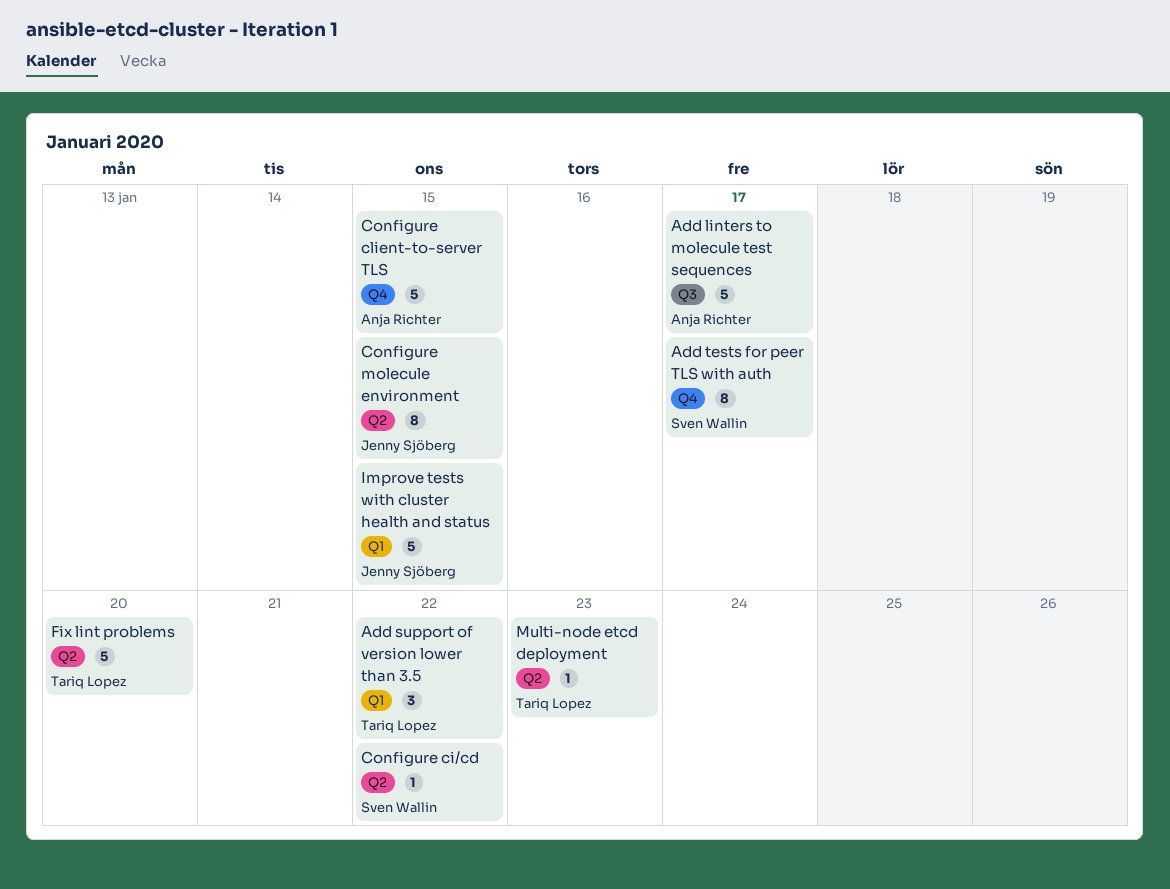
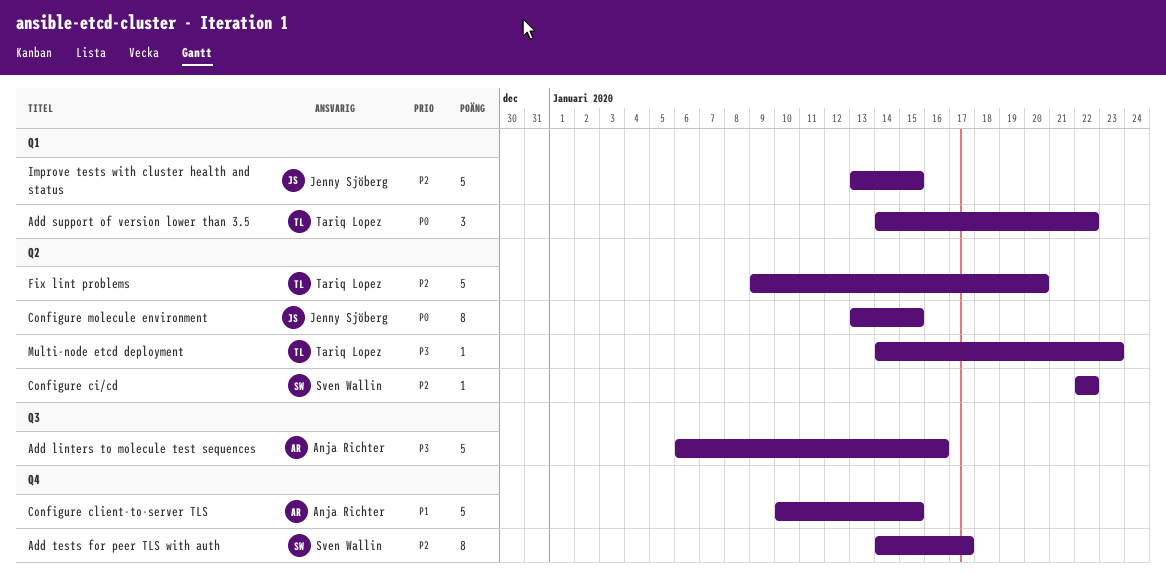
Add linters to molecule test sequences, due: Jan 17 -> Jan 16

